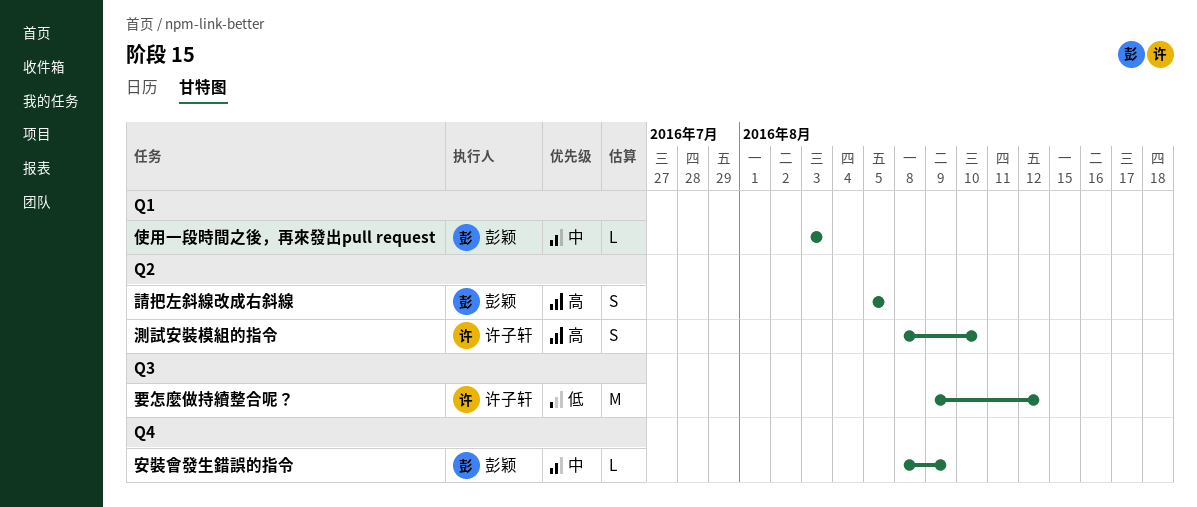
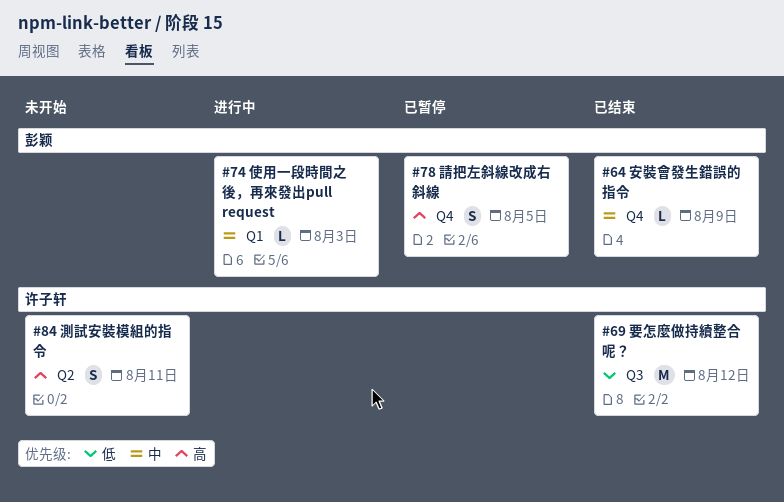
測試安裝模組的指令, due: Aug 10 -> Aug 11
請把左斜線改成右斜線, label: Q2 -> Q4

